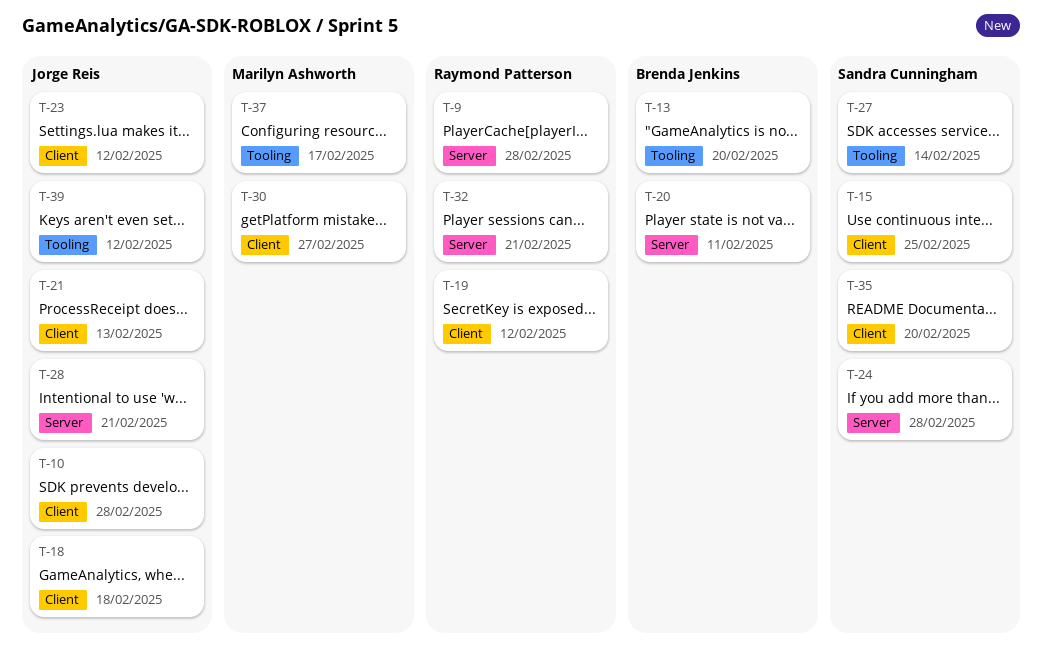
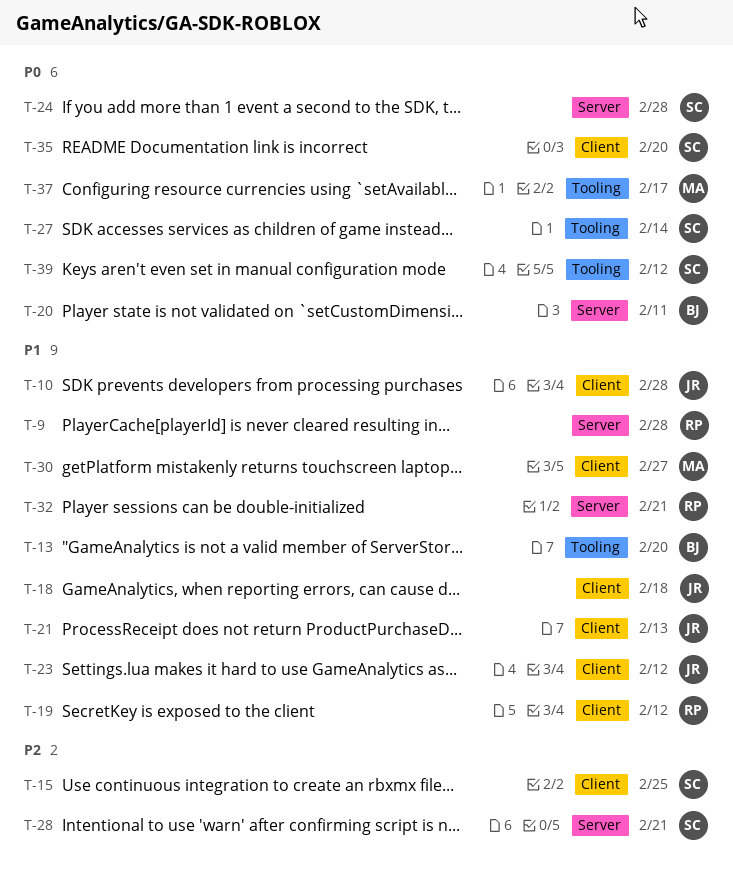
T-28, owner: Jorge Reis -> Sandra Cunningham
T-39, owner: Jorge Reis -> Sandra Cunningham

